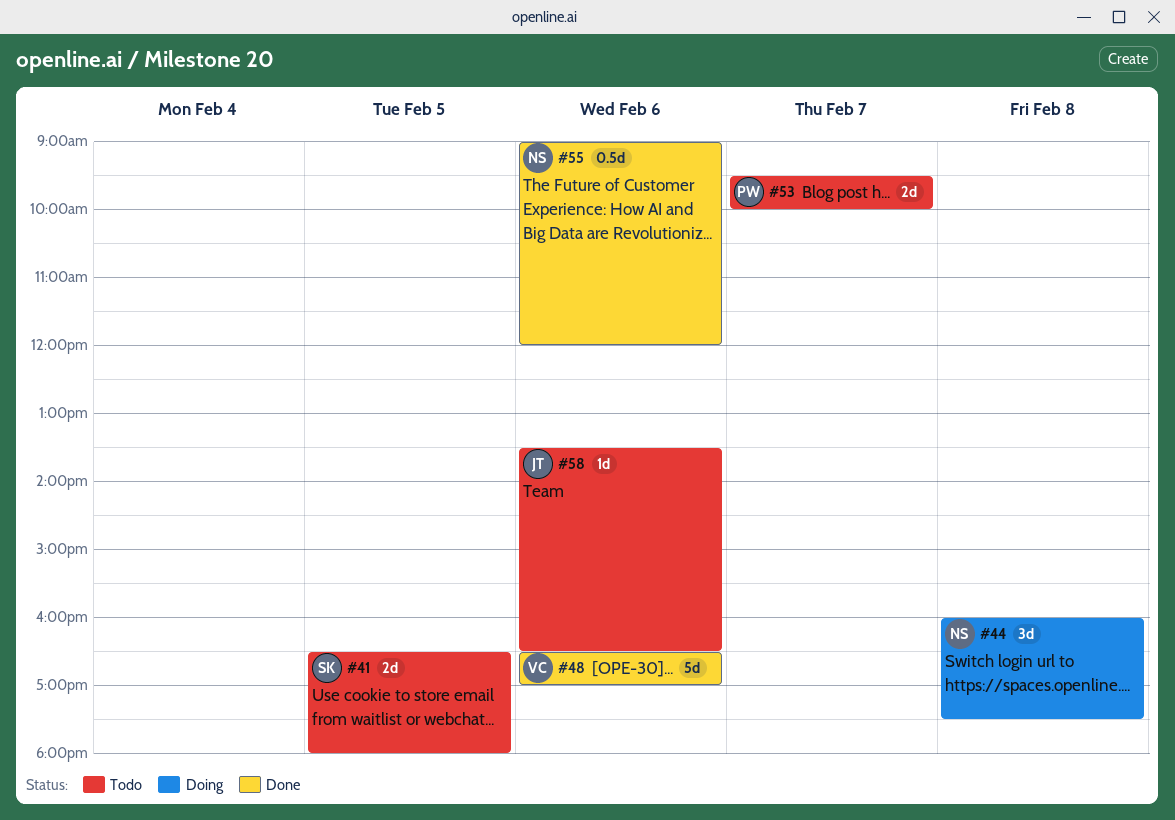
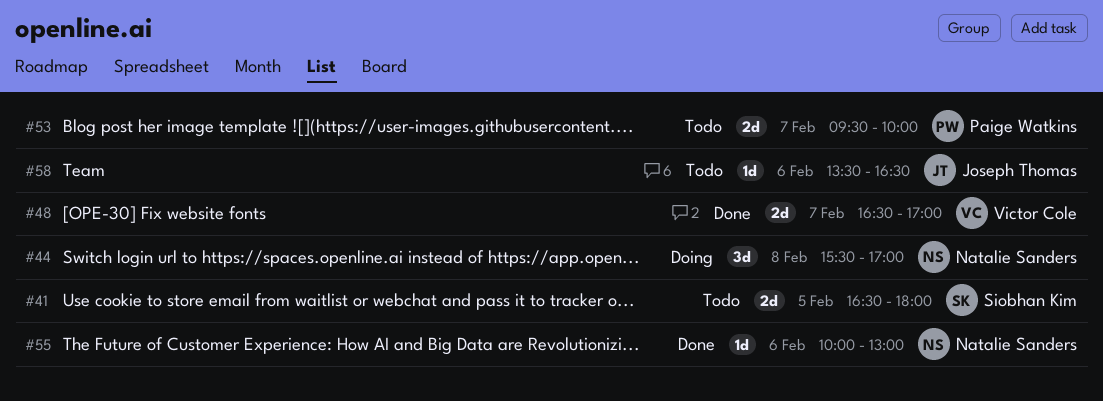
#44, begins: 16:00 -> 15:30
#44, ends: 17:30 -> 17:00
#48, estimate: 5d -> 2d
#48, day: Feb 6 -> Feb 7
#55, estimate: 0.5d -> 1d
#55, begins: 09:00 -> 10:00
#55, ends: 12:00 -> 13:00

